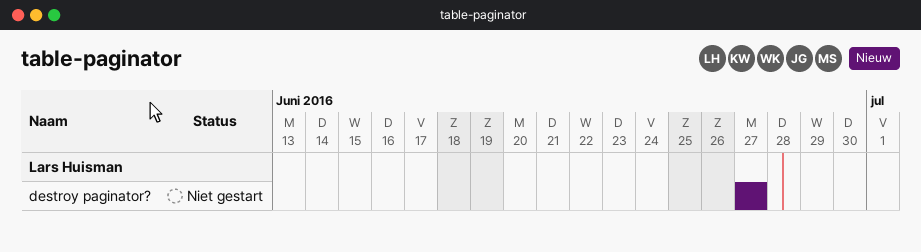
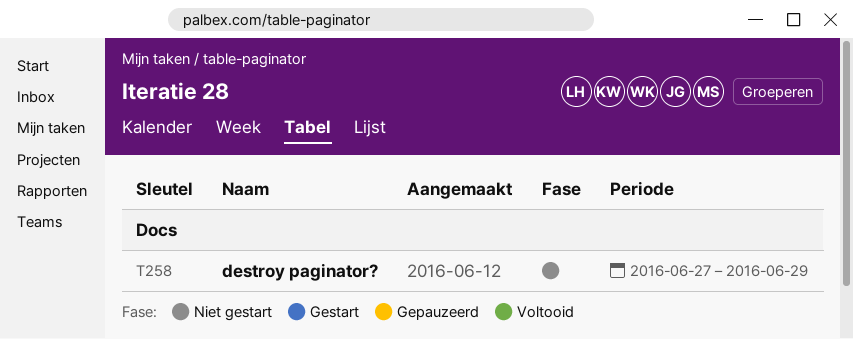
destroy paginator?, due: Jun 27 -> Jun 29

